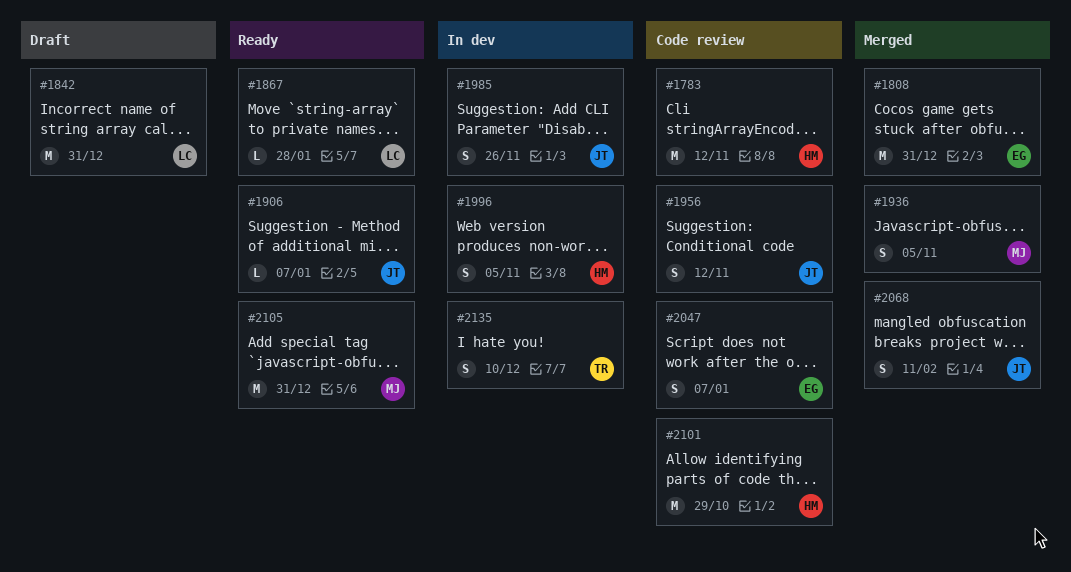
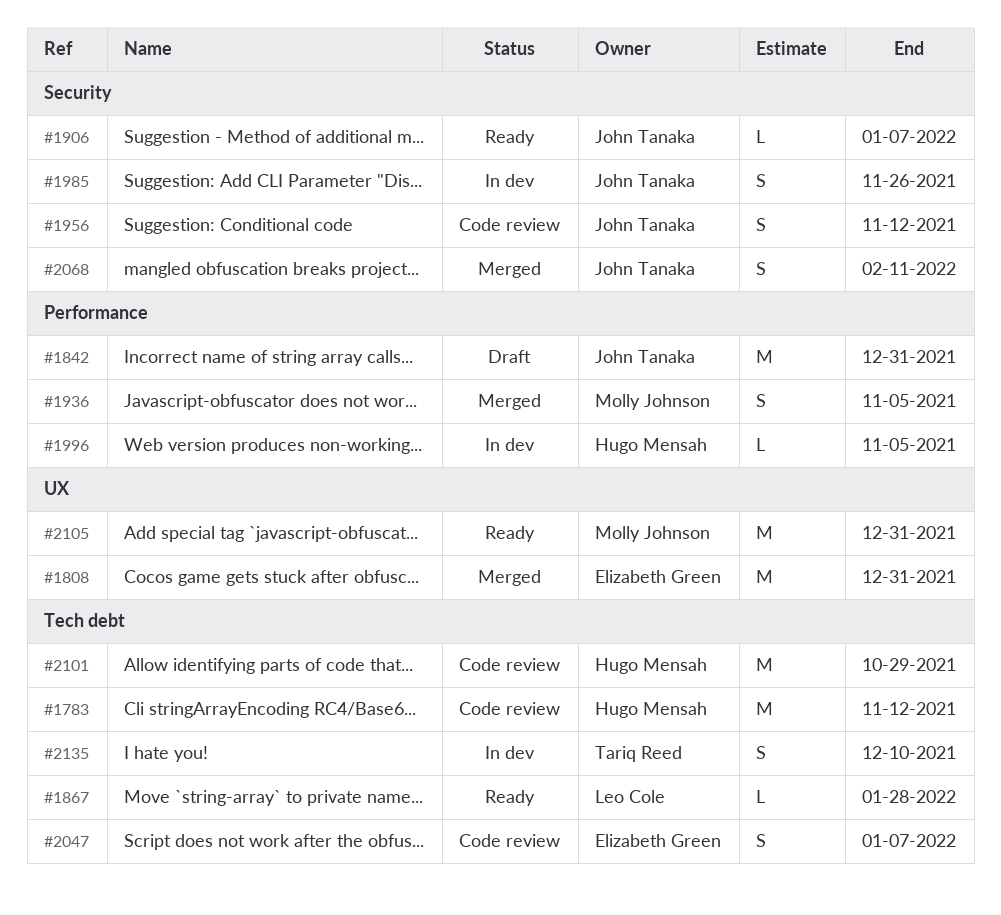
#1842, owner: Leo Cole -> John Tanaka
#1996, estimate: S -> L

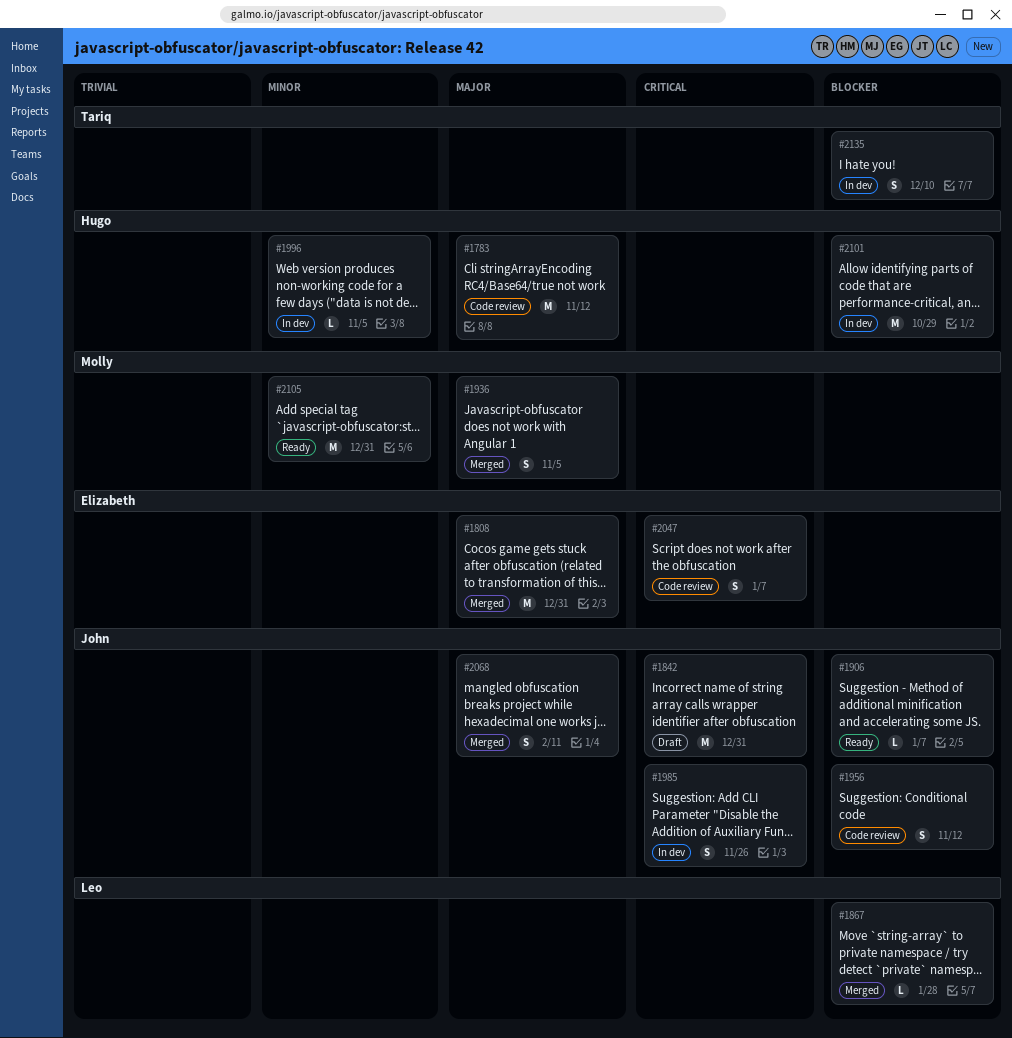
#1867, status: Ready -> Merged
#2101, status: Code review -> In dev

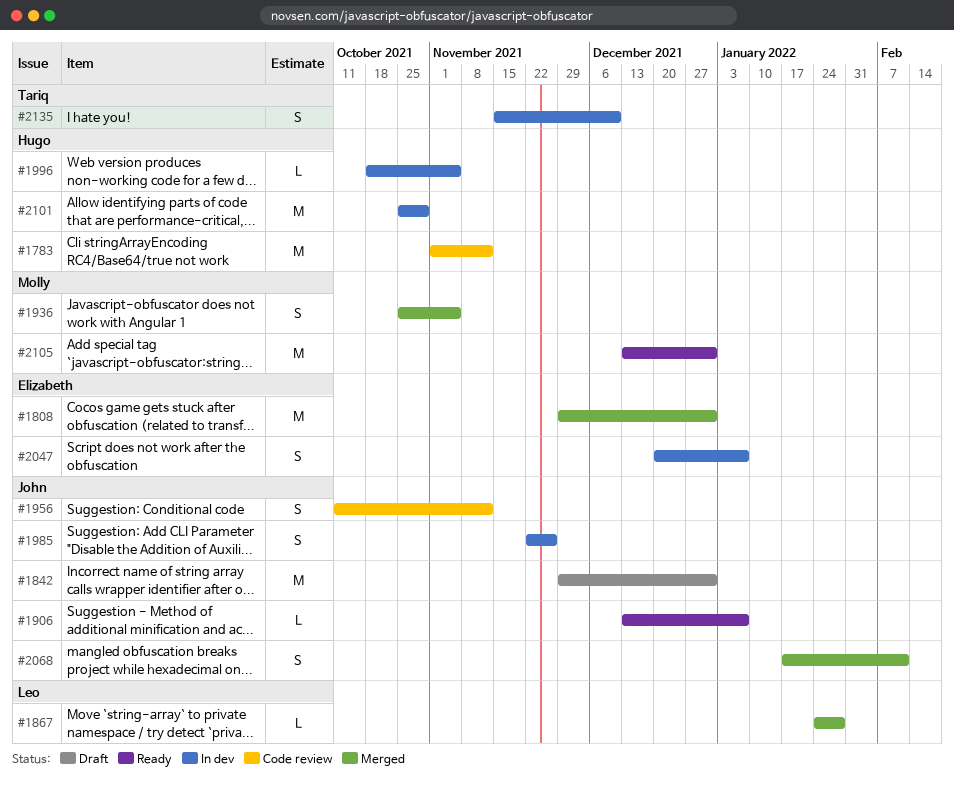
#2047, status: Code review -> In dev

